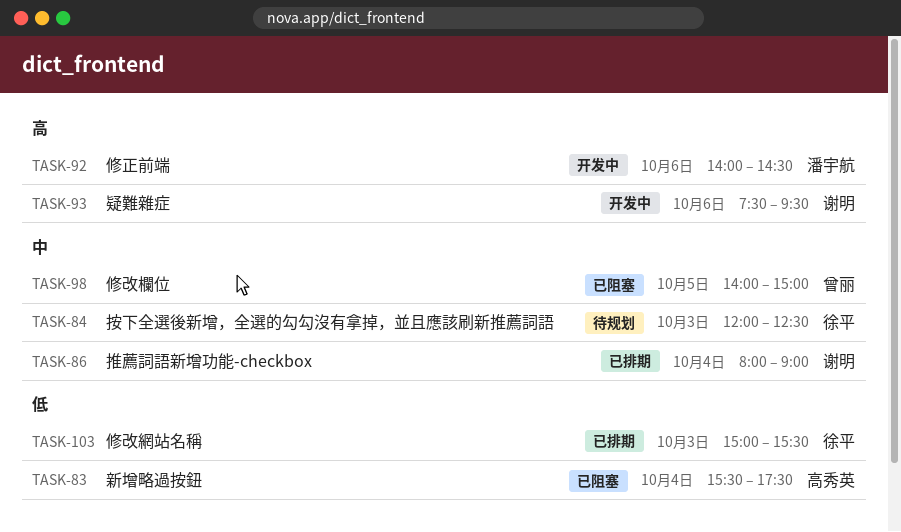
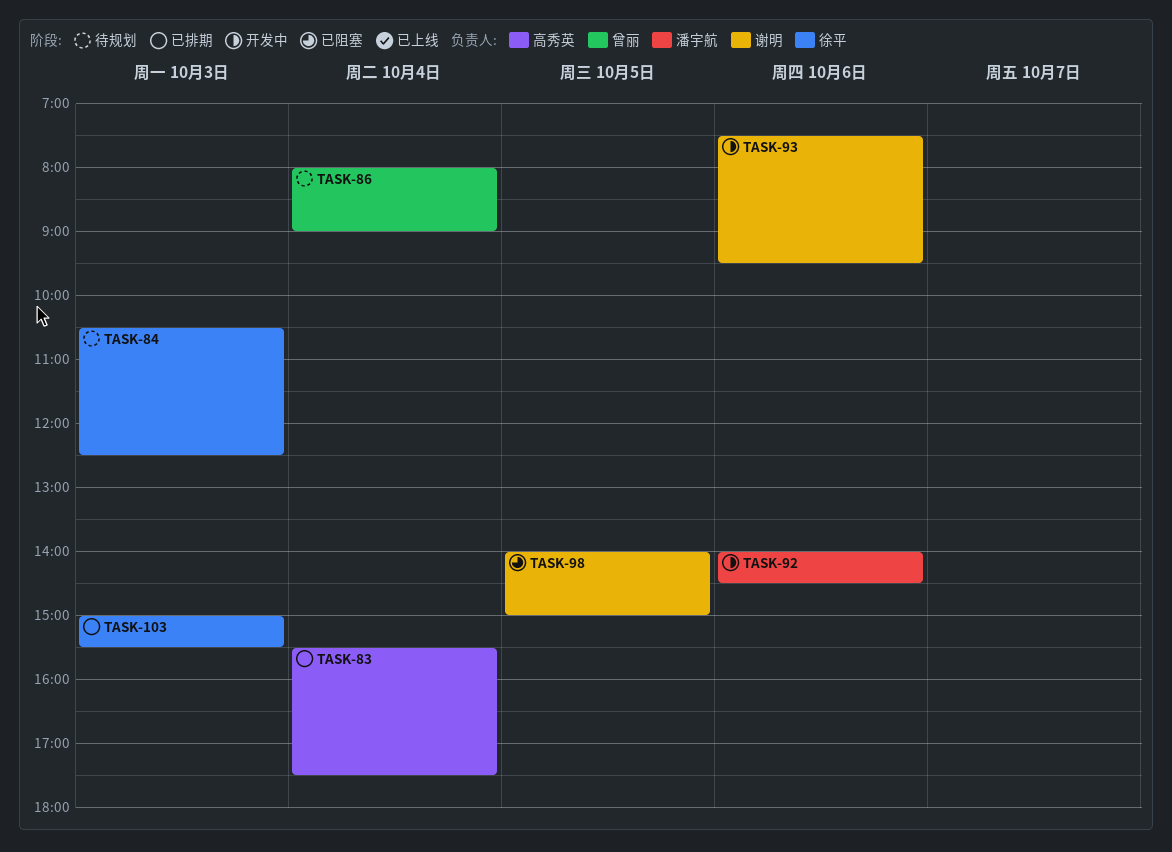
TASK-83, status: 已阻塞 -> 已排期
TASK-84, begins: 12:00 -> 10:30
TASK-86, status: 已排期 -> 待规划
TASK-86, owner: 谢明 -> 曾丽
TASK-98, owner: 曾丽 -> 谢明

